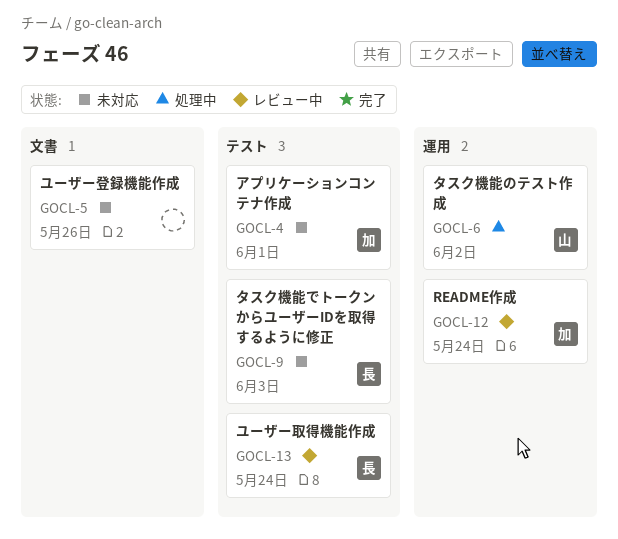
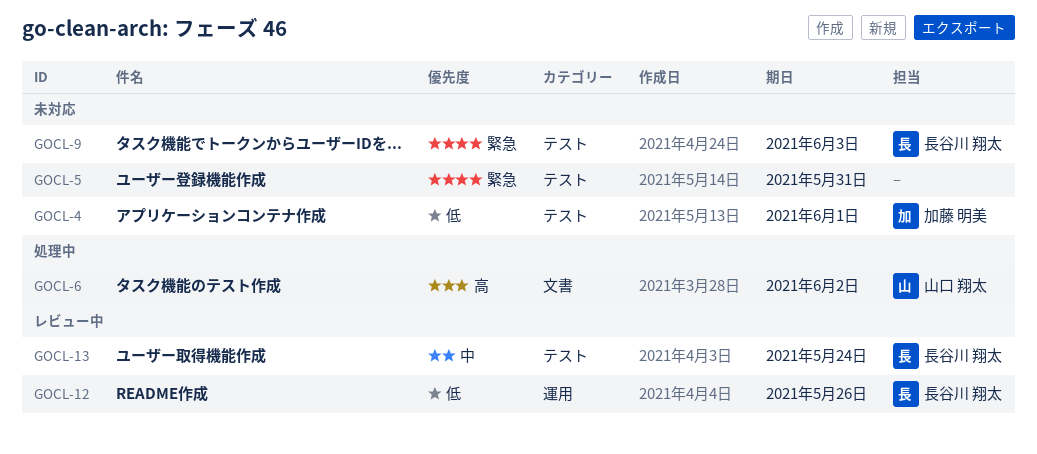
GOCL-5, label: 文書 -> テスト
GOCL-5, due: May 26 -> May 31
GOCL-6, label: 運用 -> 文書
GOCL-12, owner: 加藤 明美 -> 長谷川 翔太
GOCL-12, due: May 24 -> May 26

